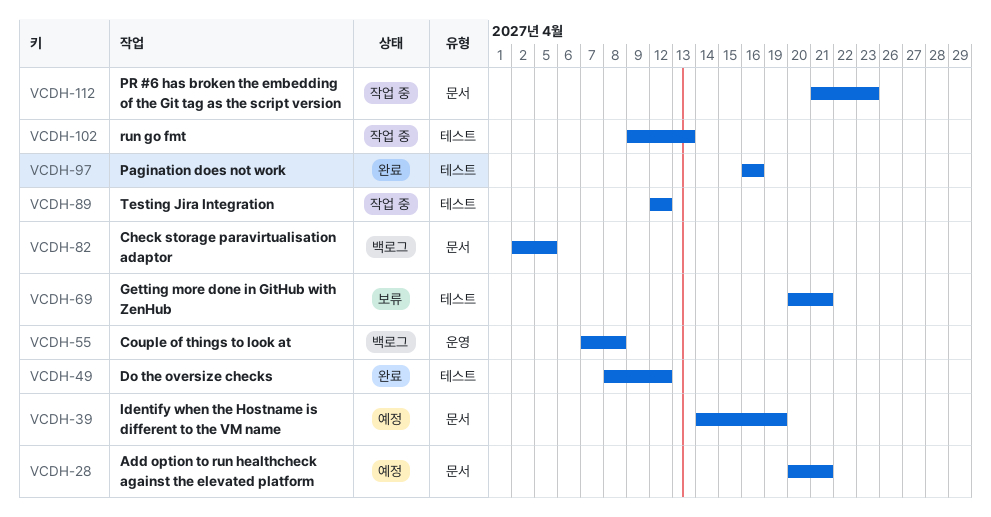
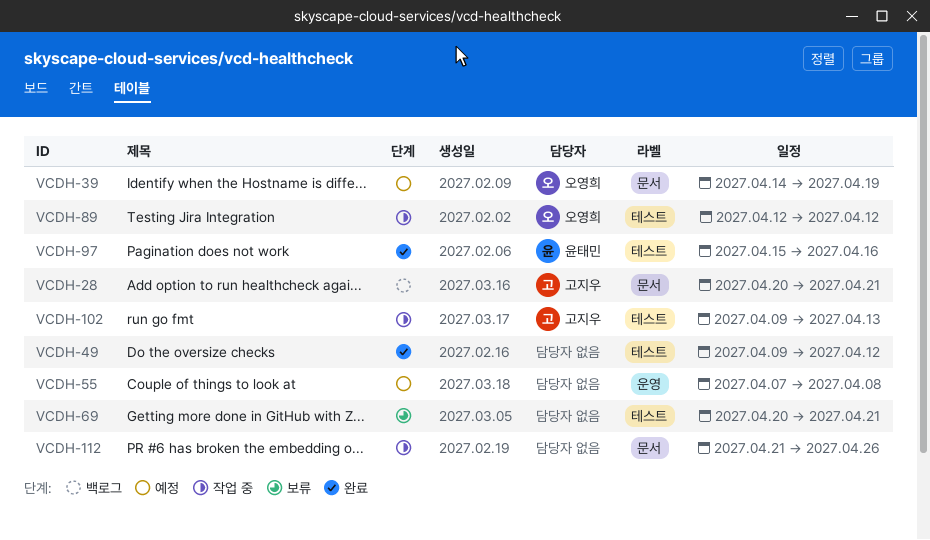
VCDH-28, status: 예정 -> 백로그
VCDH-49, start: Apr 8 -> Apr 9
VCDH-55, status: 백로그 -> 예정
VCDH-82: present -> none
VCDH-97, start: Apr 16 -> Apr 15
VCDH-112, due: Apr 23 -> Apr 26

